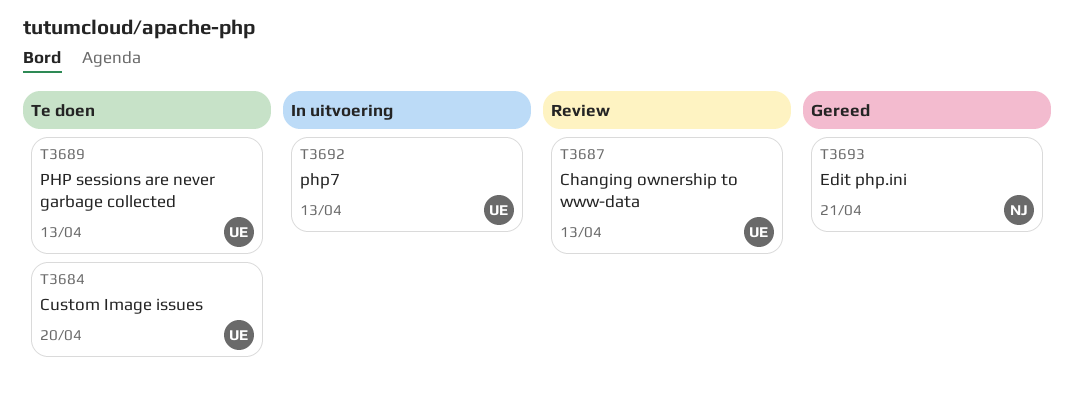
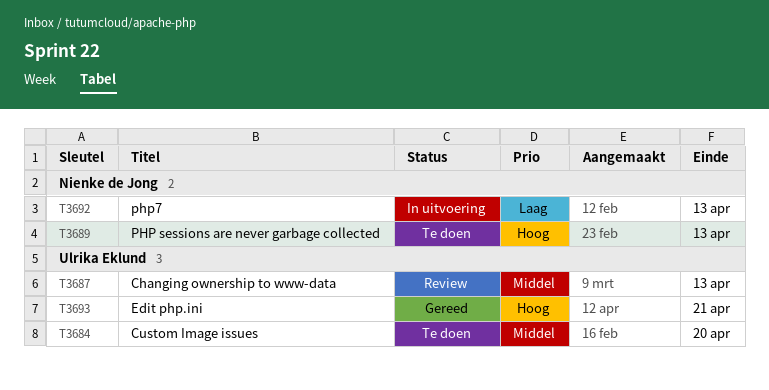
T3689, owner: Ulrika Eklund -> Nienke de Jong
T3692, owner: Ulrika Eklund -> Nienke de Jong
T3693, owner: Nienke de Jong -> Ulrika Eklund

